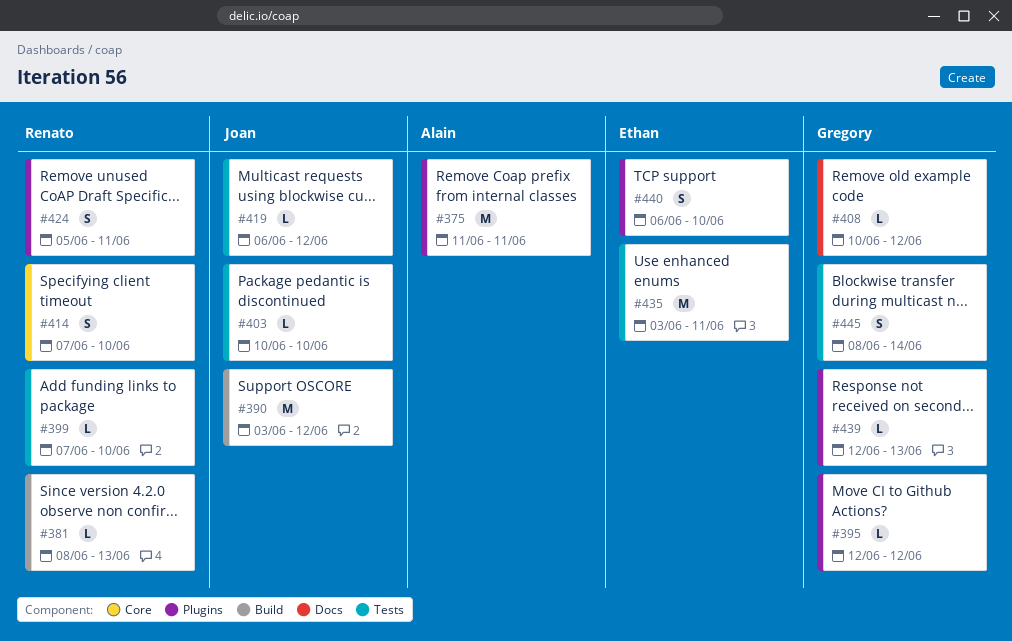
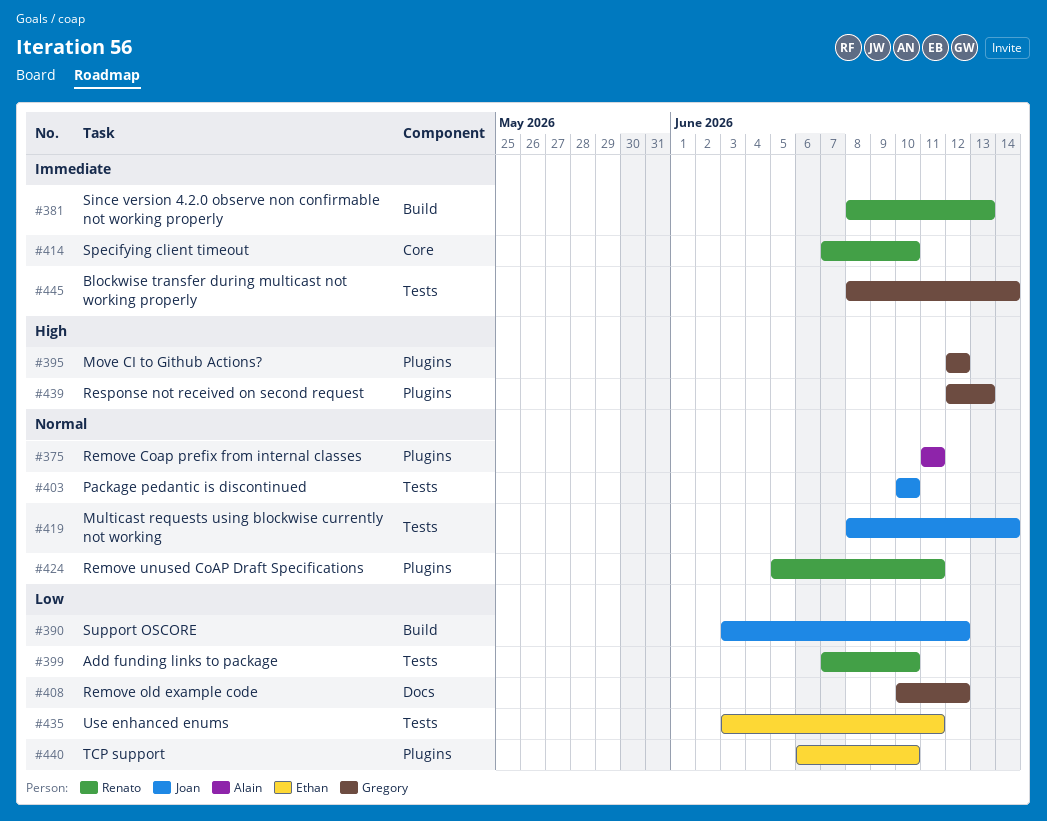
#419, start: Jun 6 -> Jun 8
#419, due: Jun 12 -> Jun 14

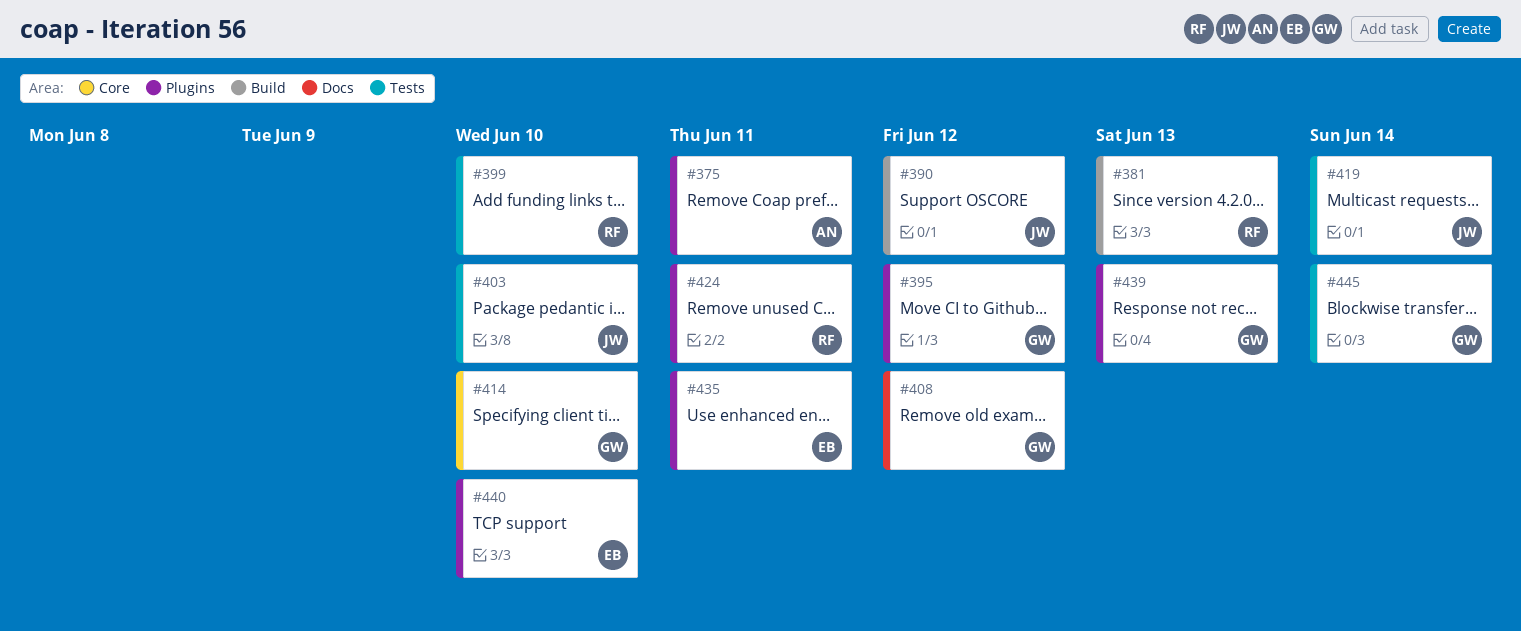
#414, owner: Renato -> Gregory
#435, label: Tests -> Plugins

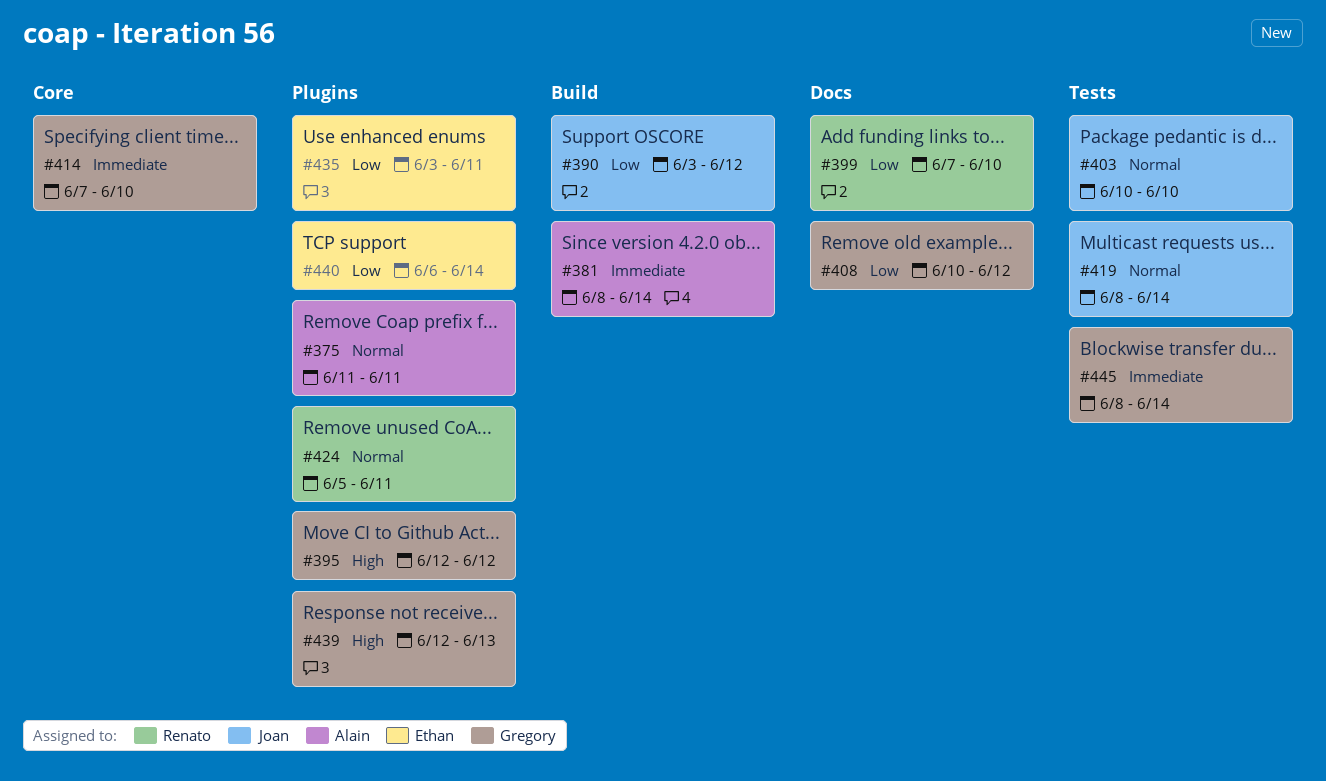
#381, owner: Renato -> Alain
#381, due: Jun 13 -> Jun 14
#399, label: Tests -> Docs
#440, due: Jun 10 -> Jun 14

